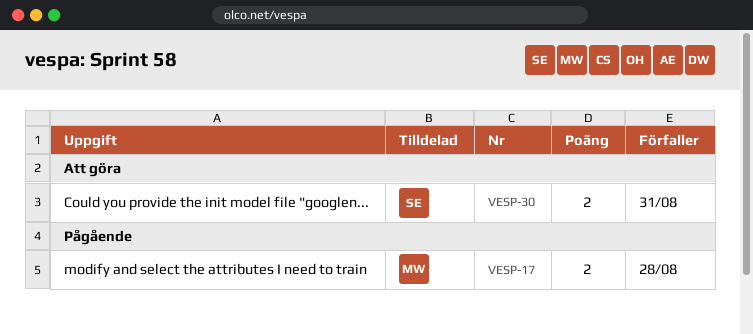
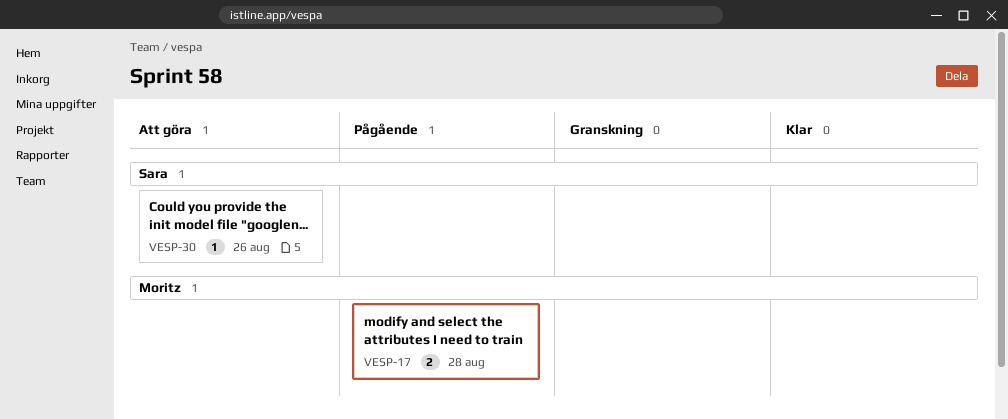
VESP-30, estimate: 2 -> 1
VESP-30, due: Aug 31 -> Aug 26

